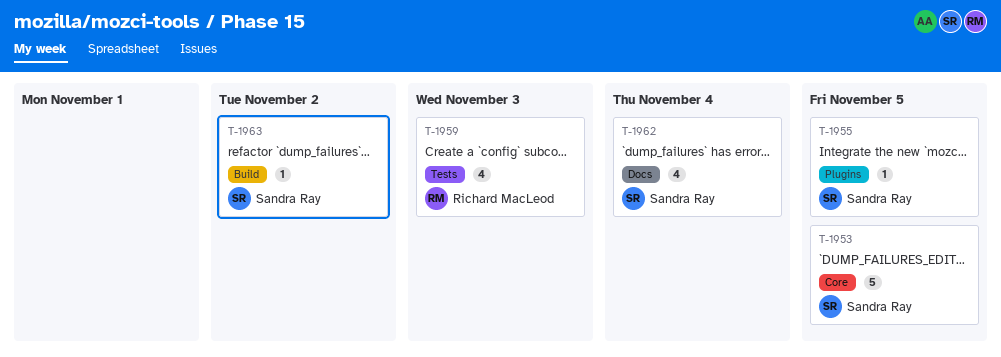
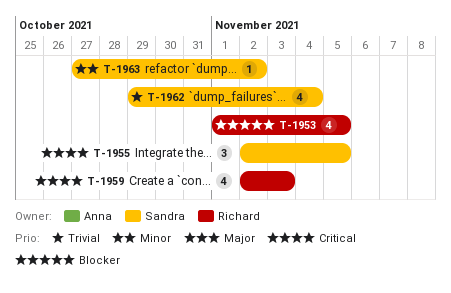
T-1953, owner: Sandra Ray -> Richard MacLeod
T-1953, estimate: 5 -> 4
T-1955, estimate: 1 -> 3

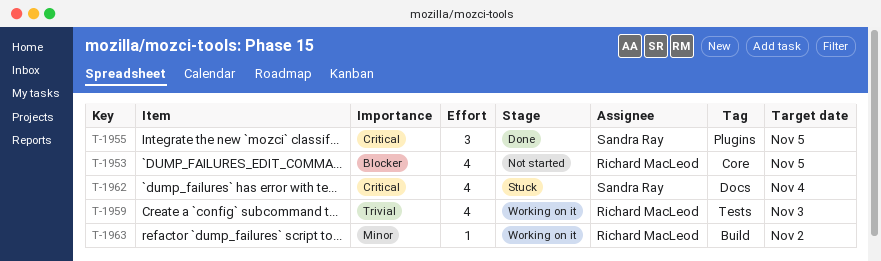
T-1959, priority: Critical -> Trivial
T-1962, priority: Trivial -> Critical
T-1963, owner: Sandra Ray -> Richard MacLeod

